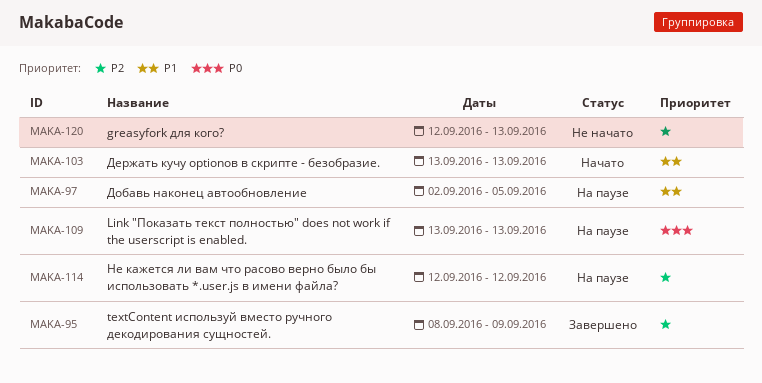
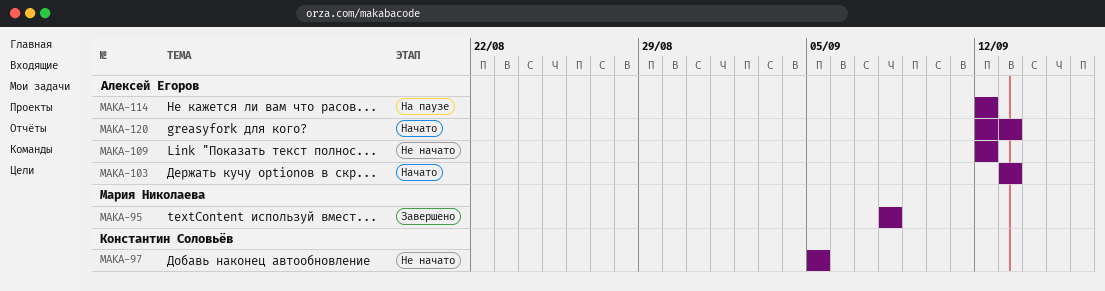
MAKA-95, due: Sep 9 -> Sep 8
MAKA-97, status: На паузе -> Не начато
MAKA-97, start: Sep 2 -> Sep 5
MAKA-109, status: На паузе -> Не начато
MAKA-109, start: Sep 13 -> Sep 12
MAKA-109, due: Sep 13 -> Sep 12
MAKA-120, status: Не начато -> Начато

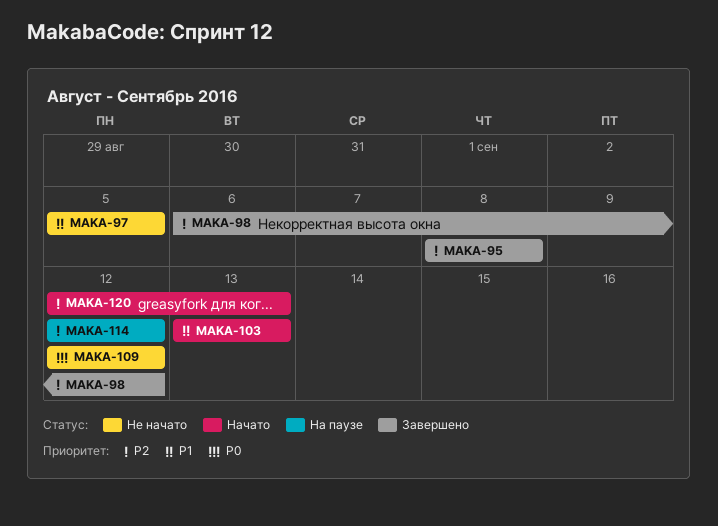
MAKA-98: none -> present

